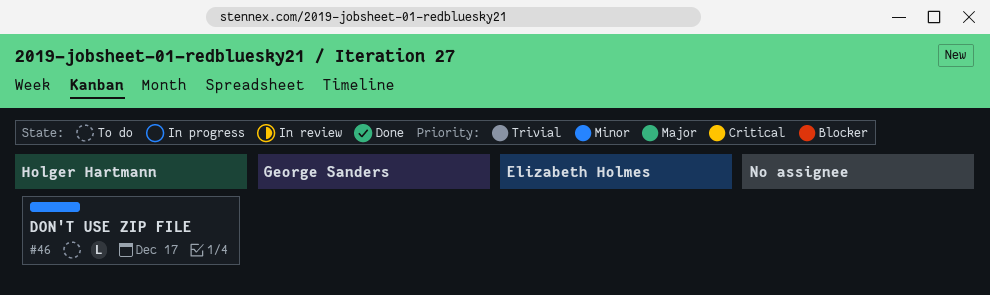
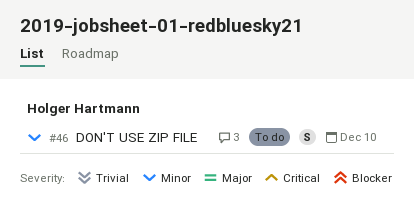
#46, estimate: L -> S
#46, due: Dec 17 -> Dec 10

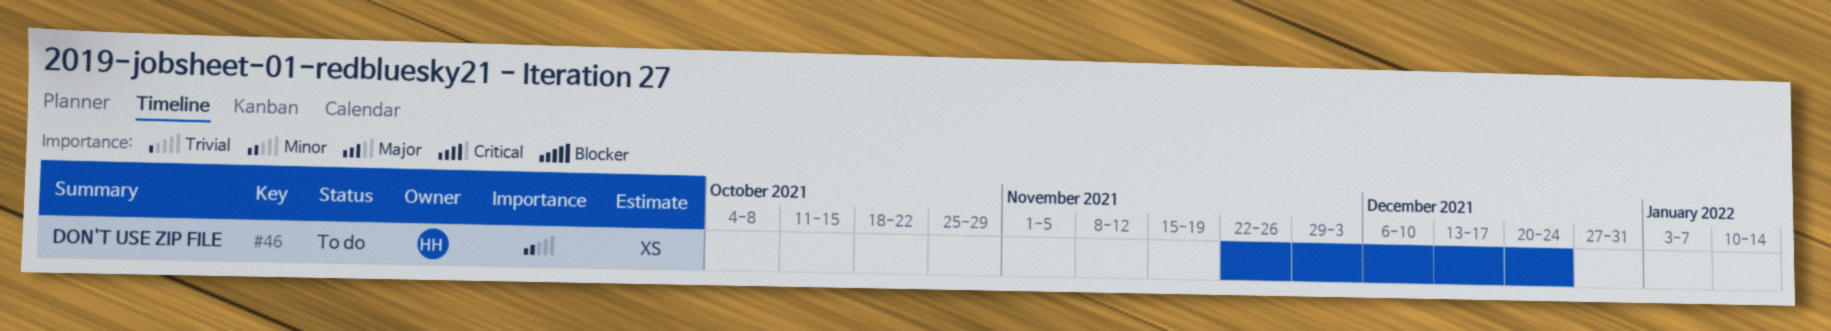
#46, estimate: S -> XS
#46, due: Dec 10 -> Dec 24

